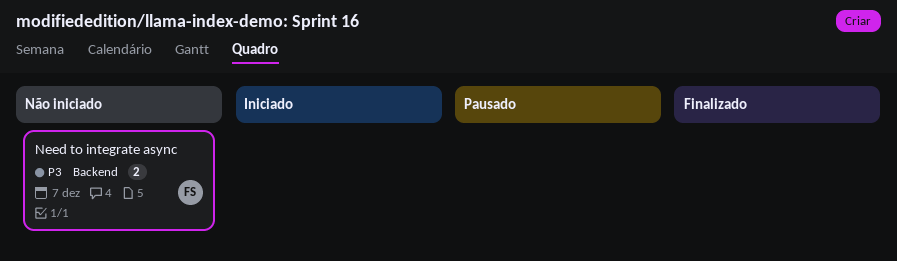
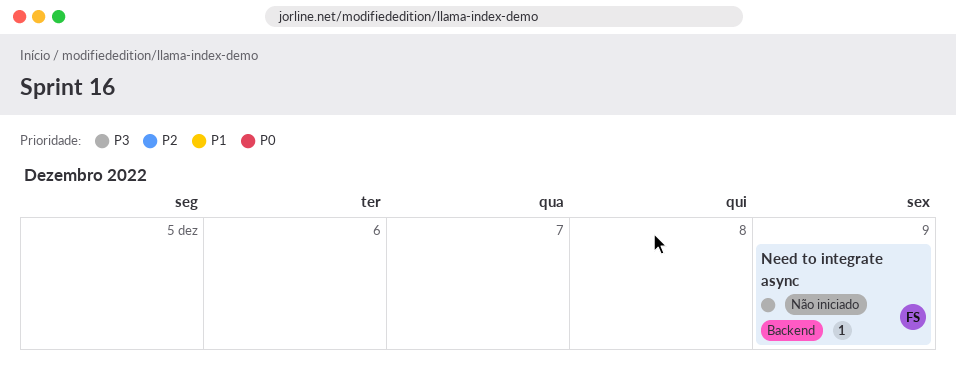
Need to integrate async, estimate: 2 -> 1
Need to integrate async, due: Dec 7 -> Dec 9

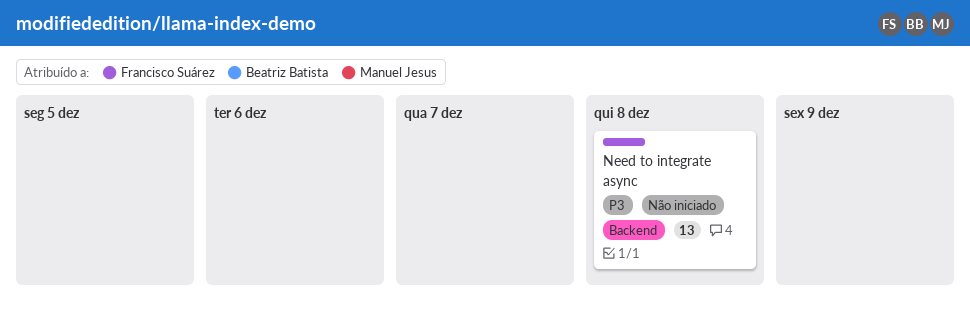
Need to integrate async, estimate: 1 -> 13
Need to integrate async, due: Dec 9 -> Dec 8

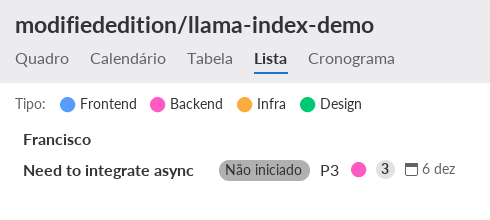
Need to integrate async, estimate: 13 -> 3
Need to integrate async, due: Dec 8 -> Dec 6

